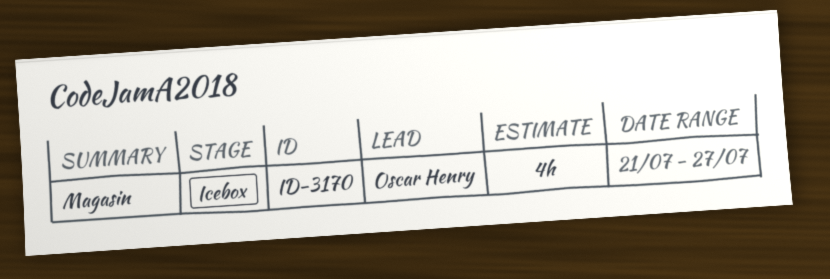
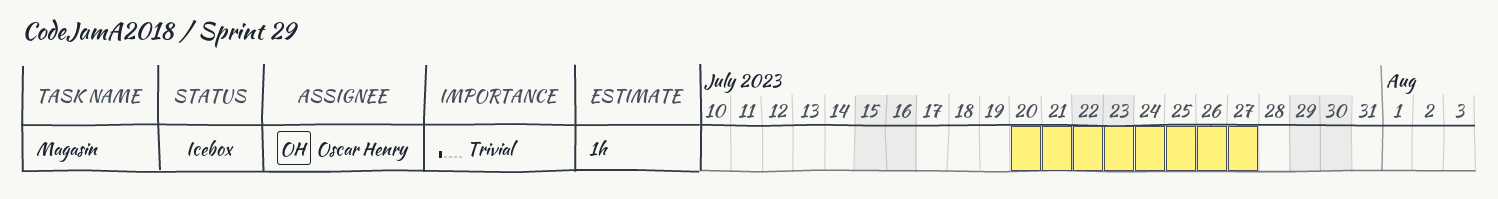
Magasin, estimate: 4h -> 1h
Magasin, start: Jul 21 -> Jul 20

